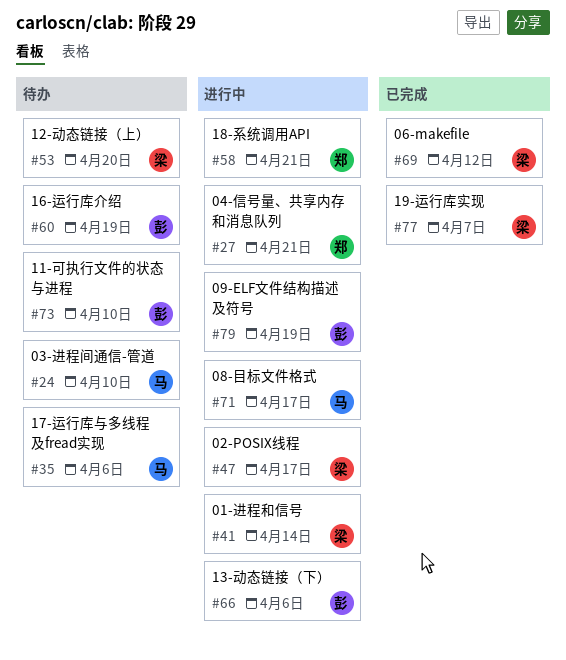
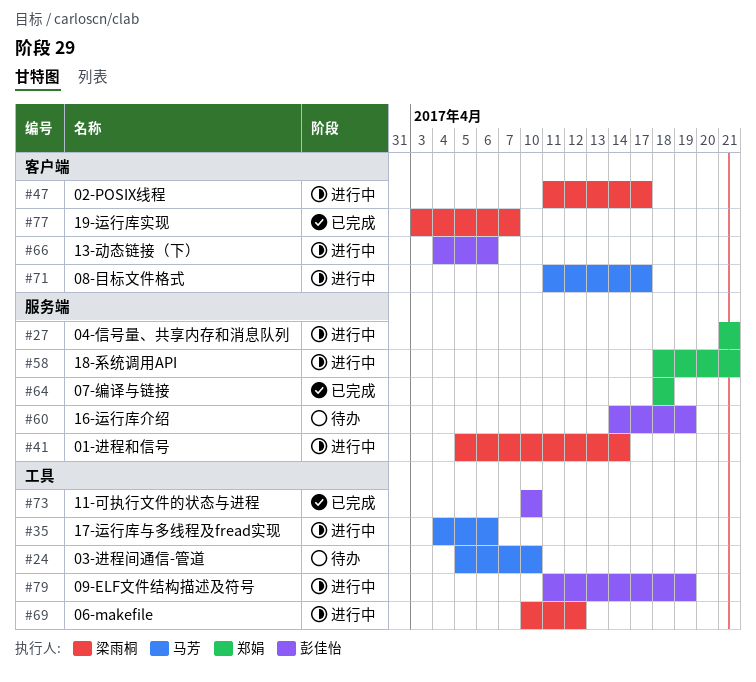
#35, status: 待办 -> 进行中
#53: present -> none
#64: none -> present
#69, status: 已完成 -> 进行中
#73, status: 待办 -> 已完成

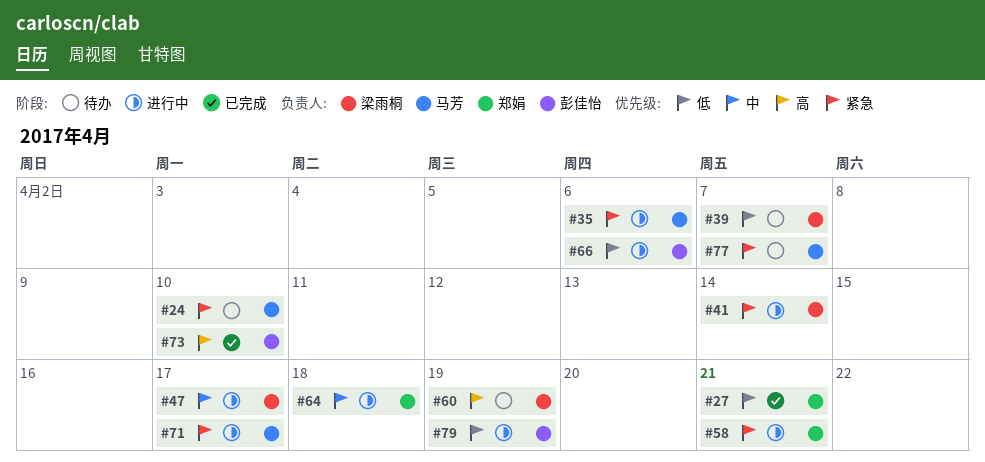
#27, status: 进行中 -> 已完成
#39: none -> present
#60, owner: 彭佳怡 -> 梁雨桐
#64, status: 已完成 -> 进行中
#69: present -> none
#77, status: 已完成 -> 待办
#77, owner: 梁雨桐 -> 马芳

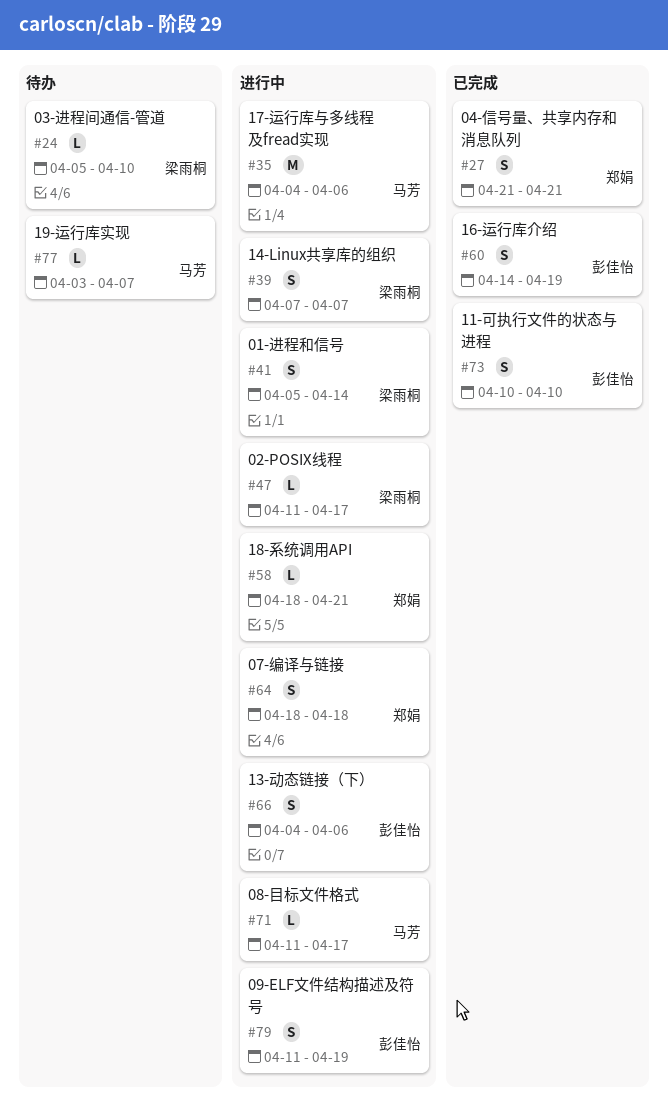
#24, owner: 马芳 -> 梁雨桐
#39, status: 待办 -> 进行中
#60, status: 待办 -> 已完成
#60, owner: 梁雨桐 -> 彭佳怡

